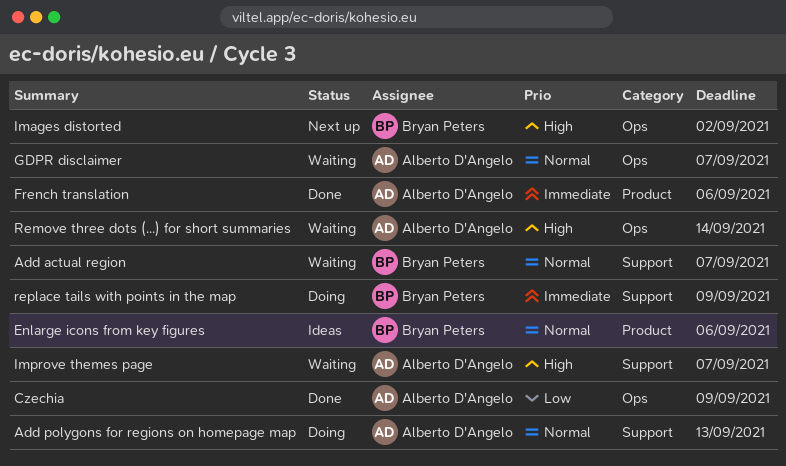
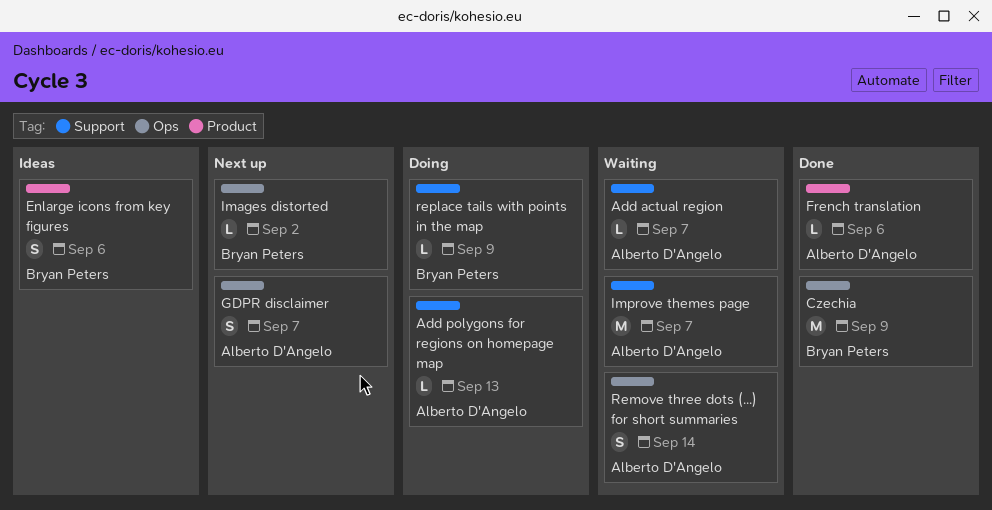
Add actual region, owner: Bryan Peters -> Alberto D'Angelo
Czechia, owner: Alberto D'Angelo -> Bryan Peters
GDPR disclaimer, status: Waiting -> Next up

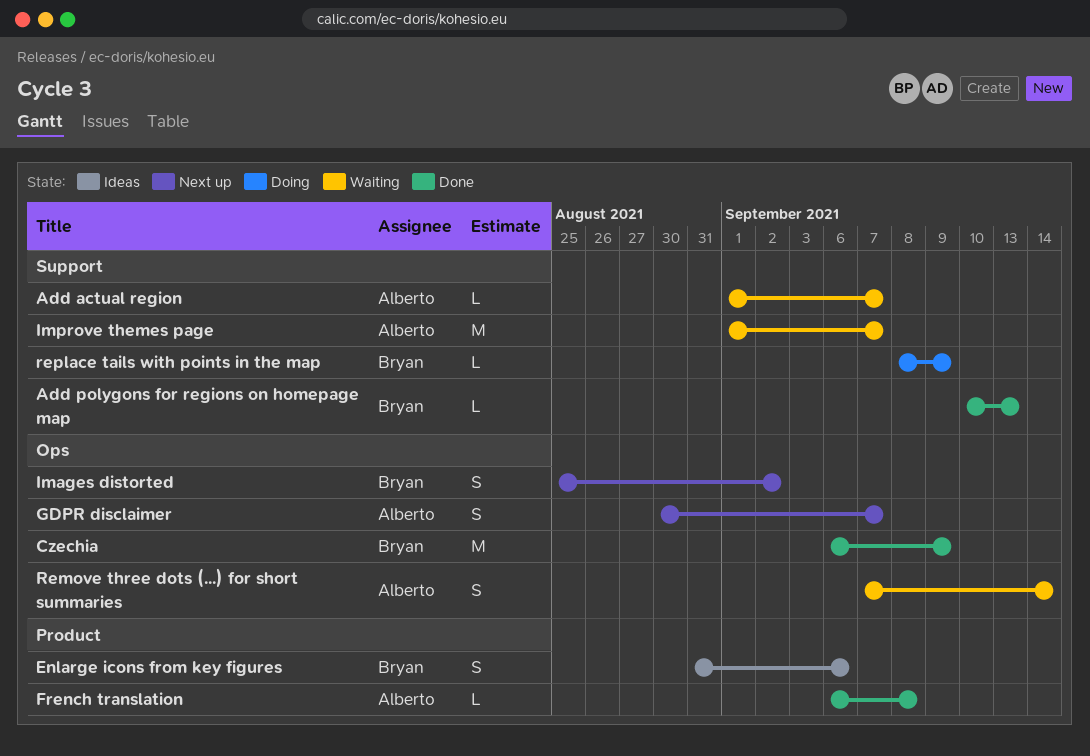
Add polygons for regions on homepage map, status: Doing -> Done
Add polygons for regions on homepage map, owner: Alberto D'Angelo -> Bryan Peters
French translation, due: Sep 6 -> Sep 8
Images distorted, estimate: L -> S

